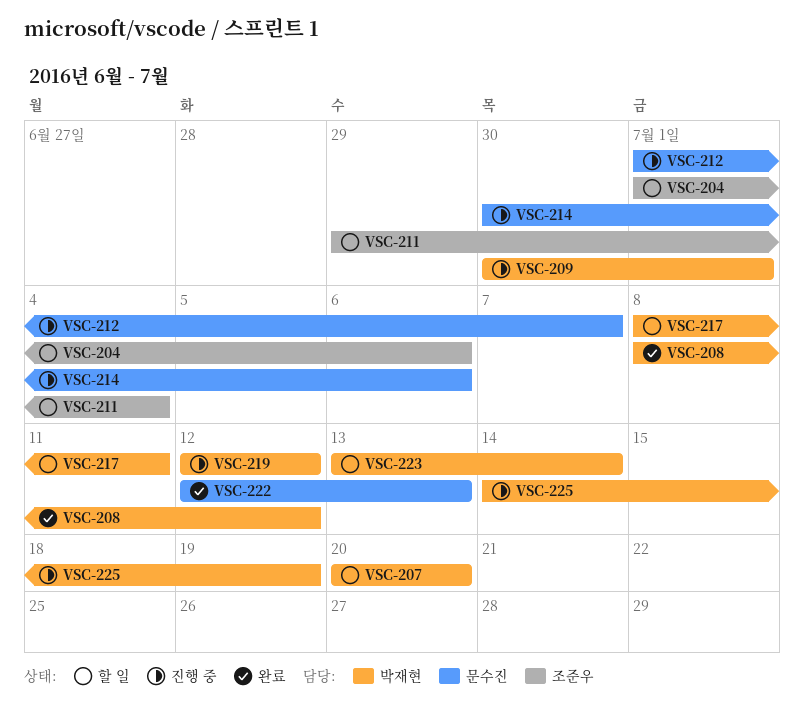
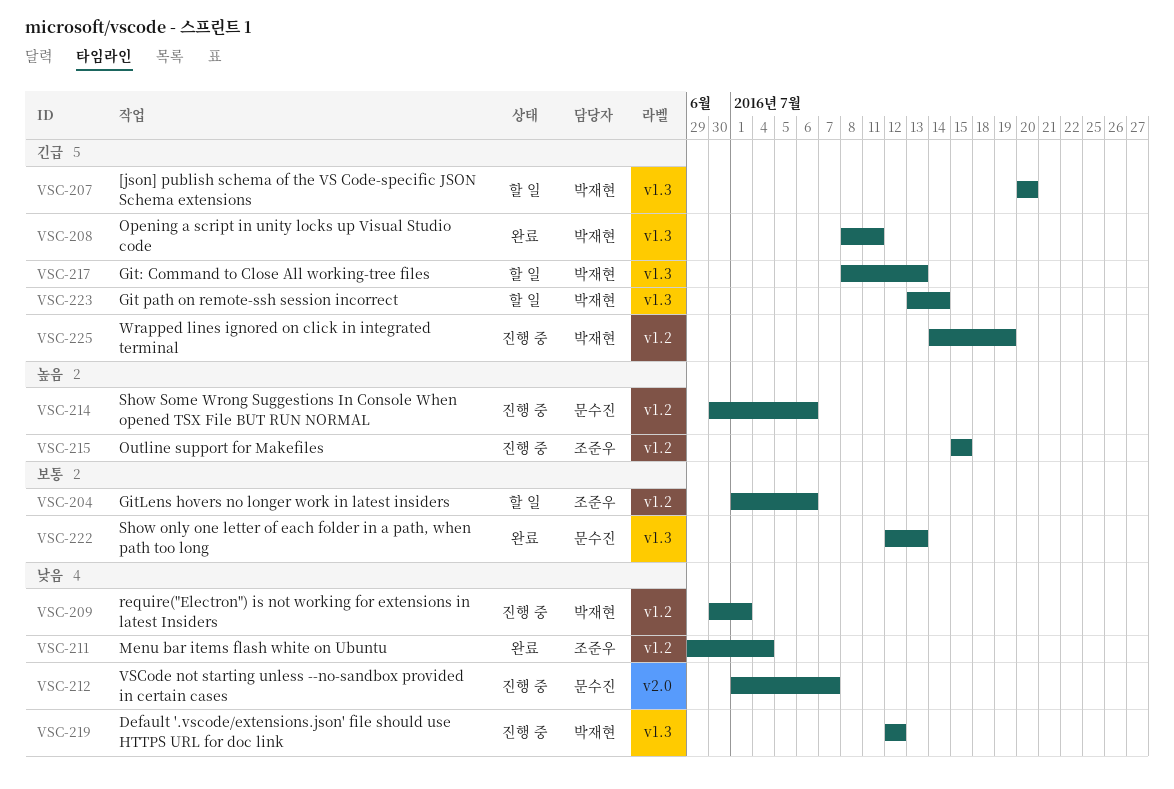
VSC-208, due: Jul 12 -> Jul 11
VSC-211, status: 할 일 -> 완료
VSC-215: none -> present
VSC-217, due: Jul 11 -> Jul 13

